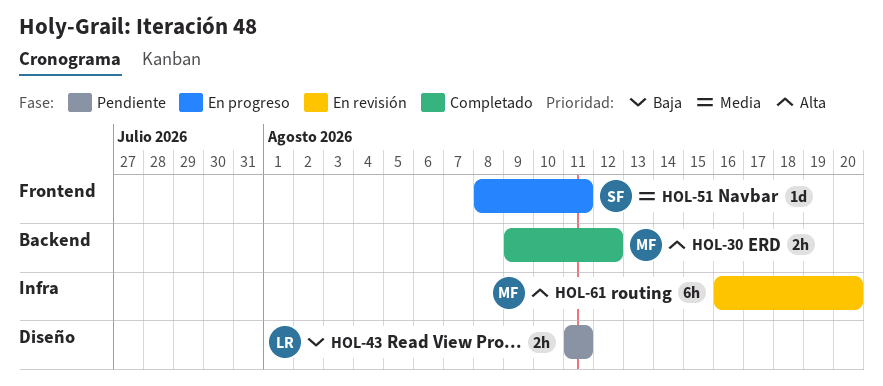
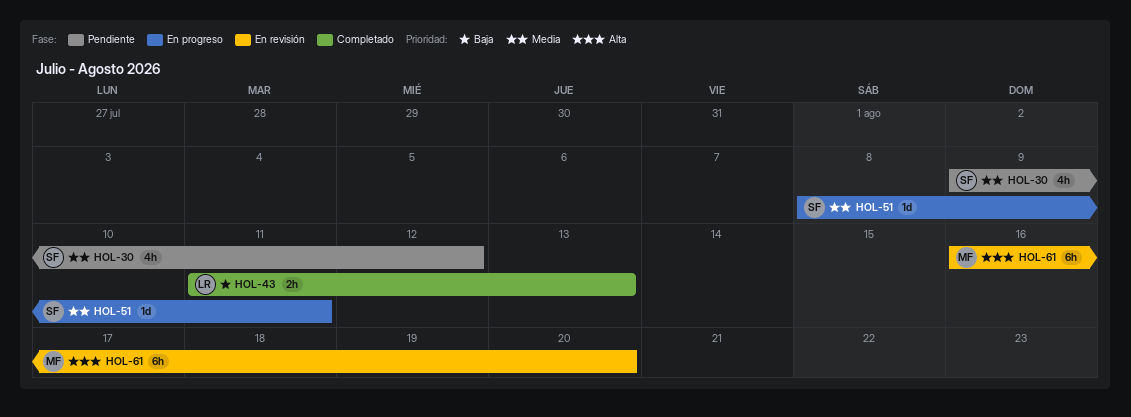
HOL-30, status: Completado -> Pendiente
HOL-30, owner: MF -> SF
HOL-30, priority: Alta -> Media
HOL-30, estimate: 2h -> 4h
HOL-43, status: Pendiente -> Completado
HOL-43, due: Aug 11 -> Aug 13

